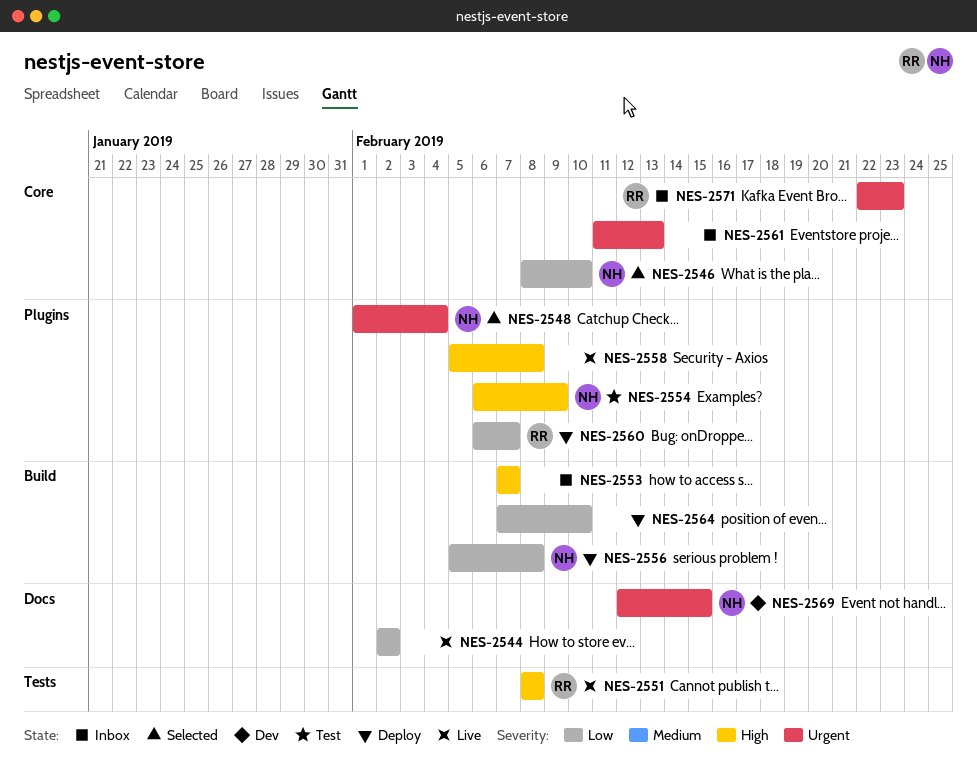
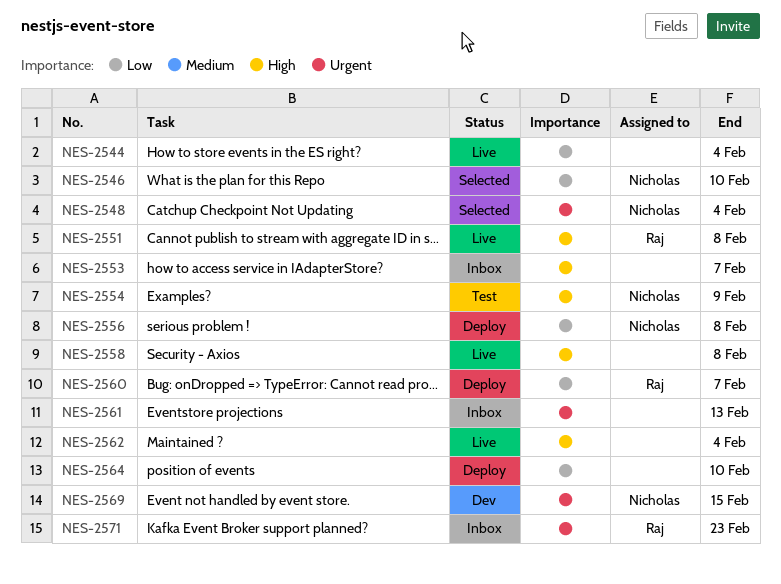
NES-2544, due: Feb 2 -> Feb 4
NES-2562: none -> present

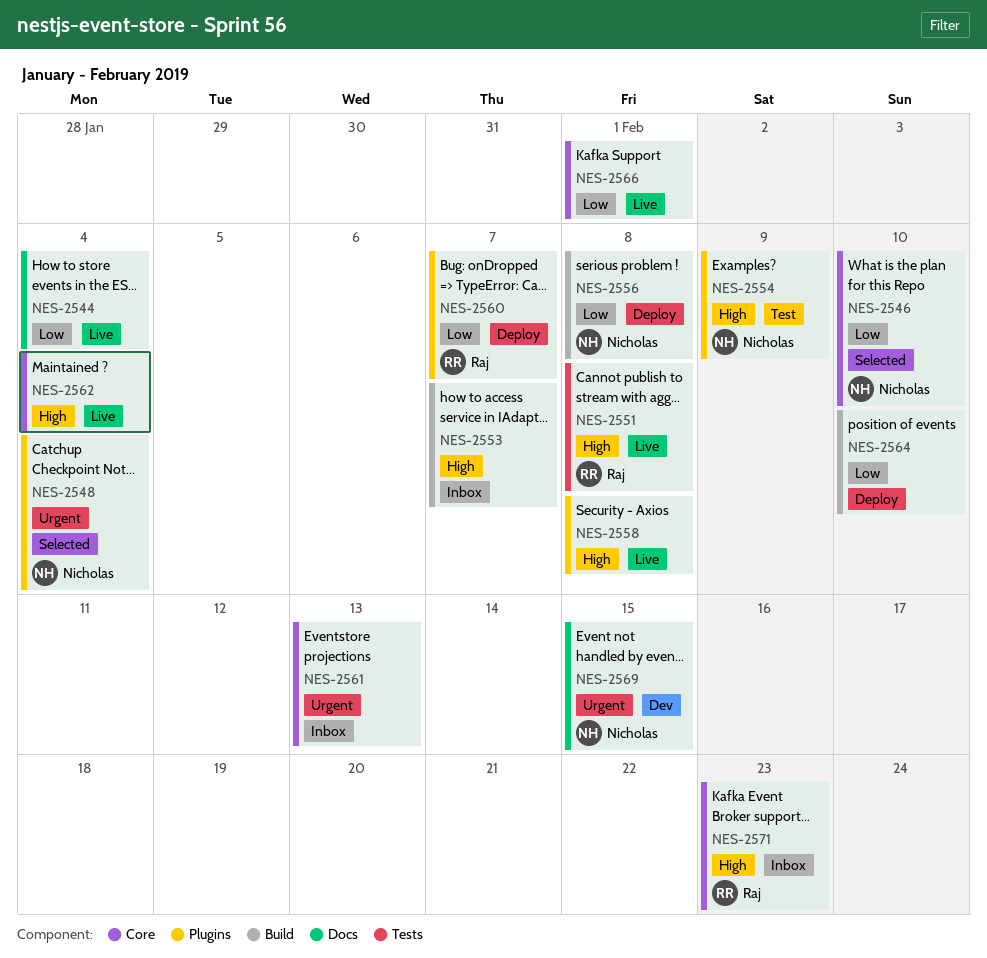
NES-2566: none -> present
NES-2571, priority: Urgent -> High

